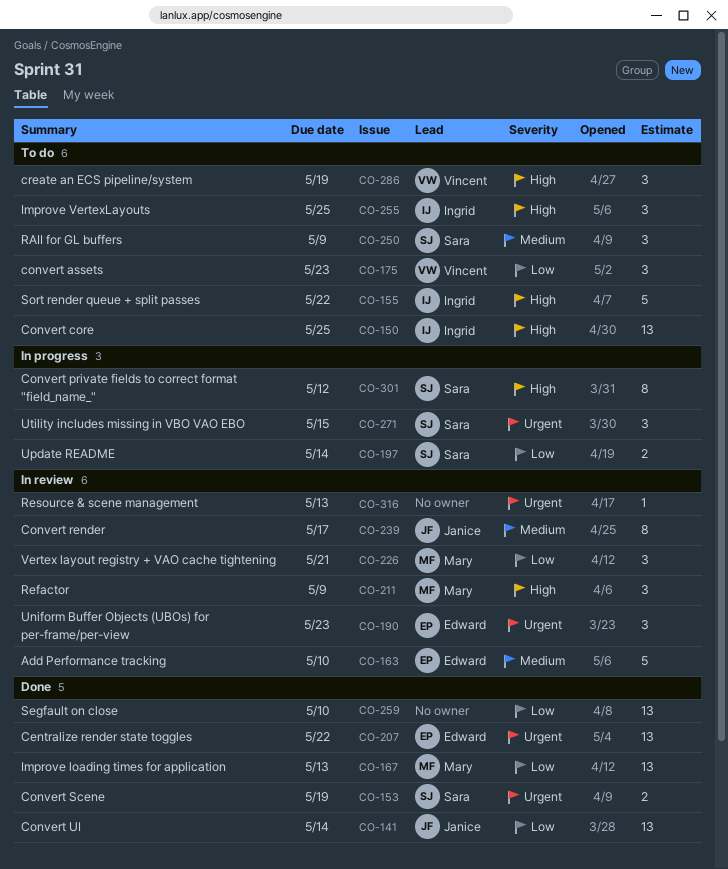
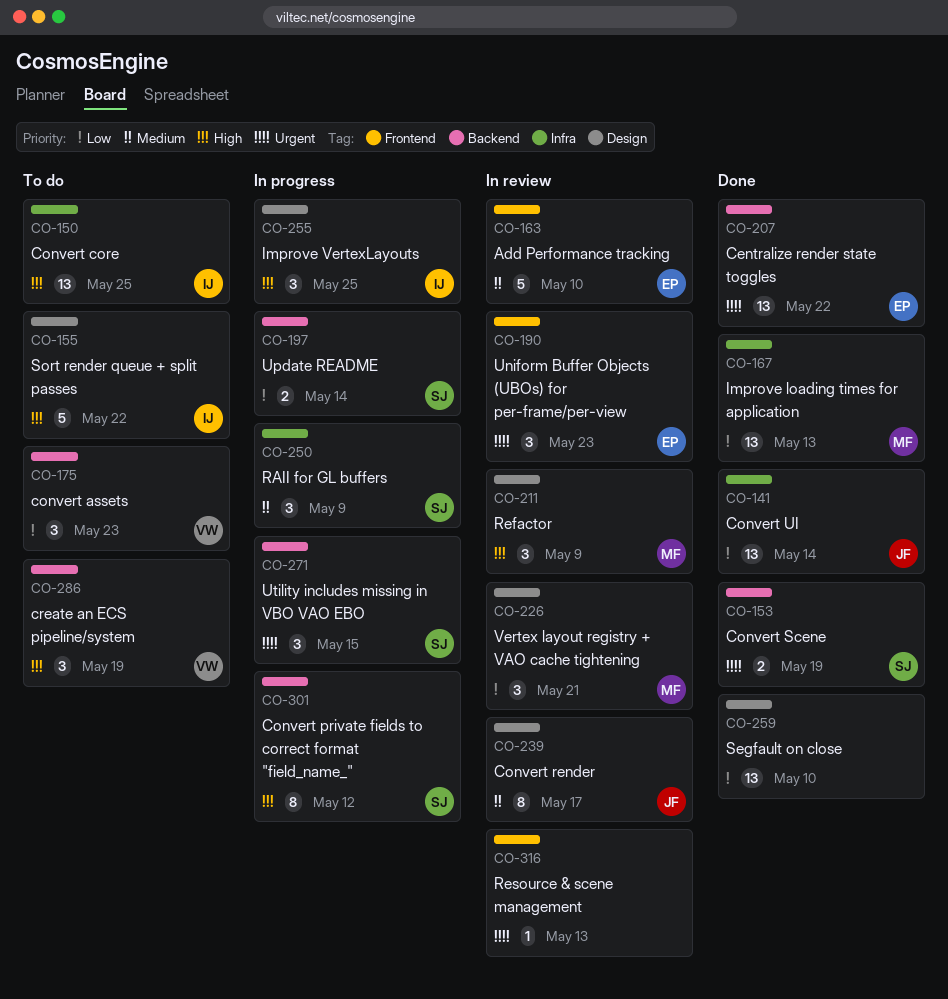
CO-250, status: To do -> In progress
CO-255, status: To do -> In progress

